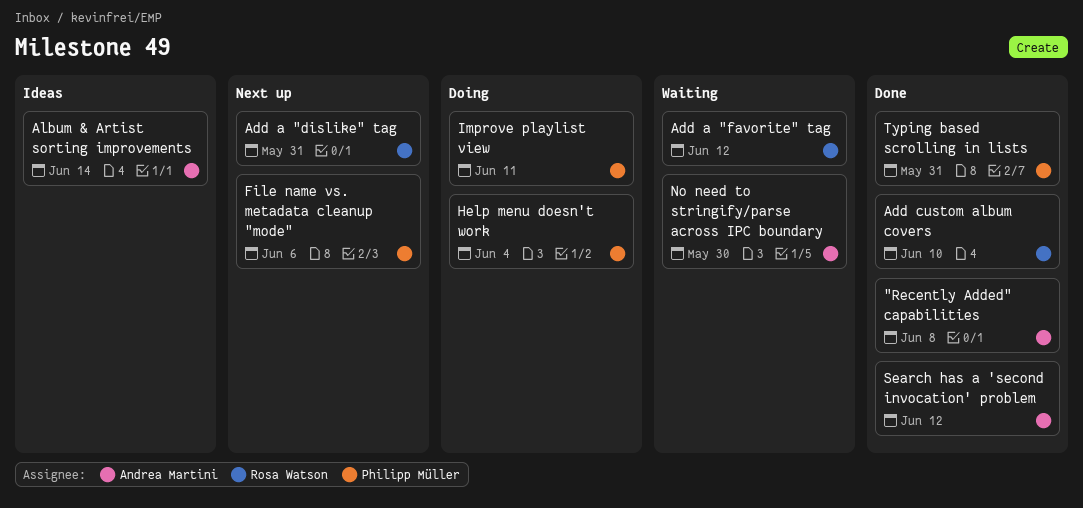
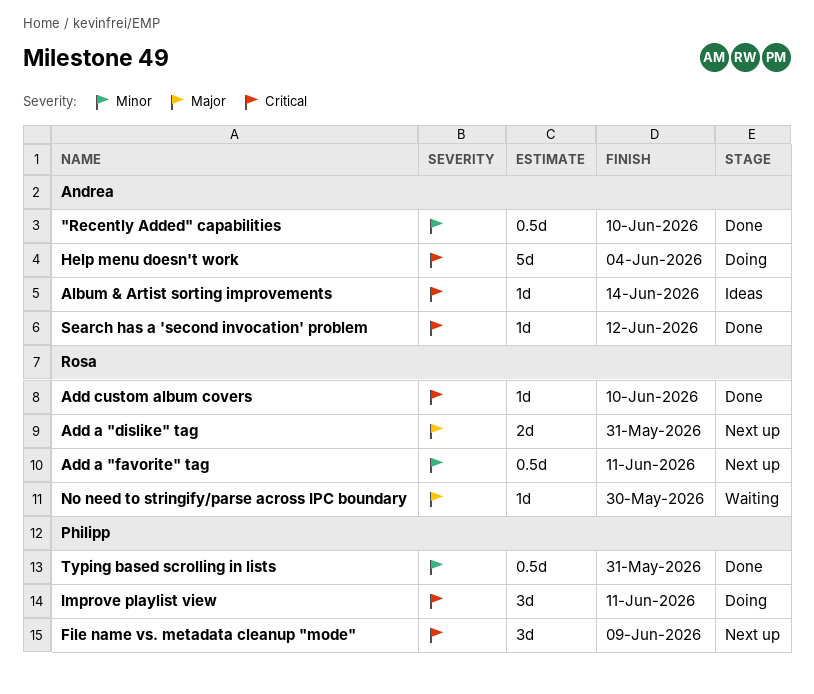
"Recently Added" capabilities, due: Jun 8 -> Jun 10
Add a "favorite" tag, status: Waiting -> Next up
Add a "favorite" tag, due: Jun 12 -> Jun 11
File name vs. metadata cleanup "mode", due: Jun 6 -> Jun 9
Help menu doesn't work, owner: Philipp Müller -> Andrea Martini
No need to stringify/parse across IPC boundary, owner: Andrea Martini -> Rosa Watson

